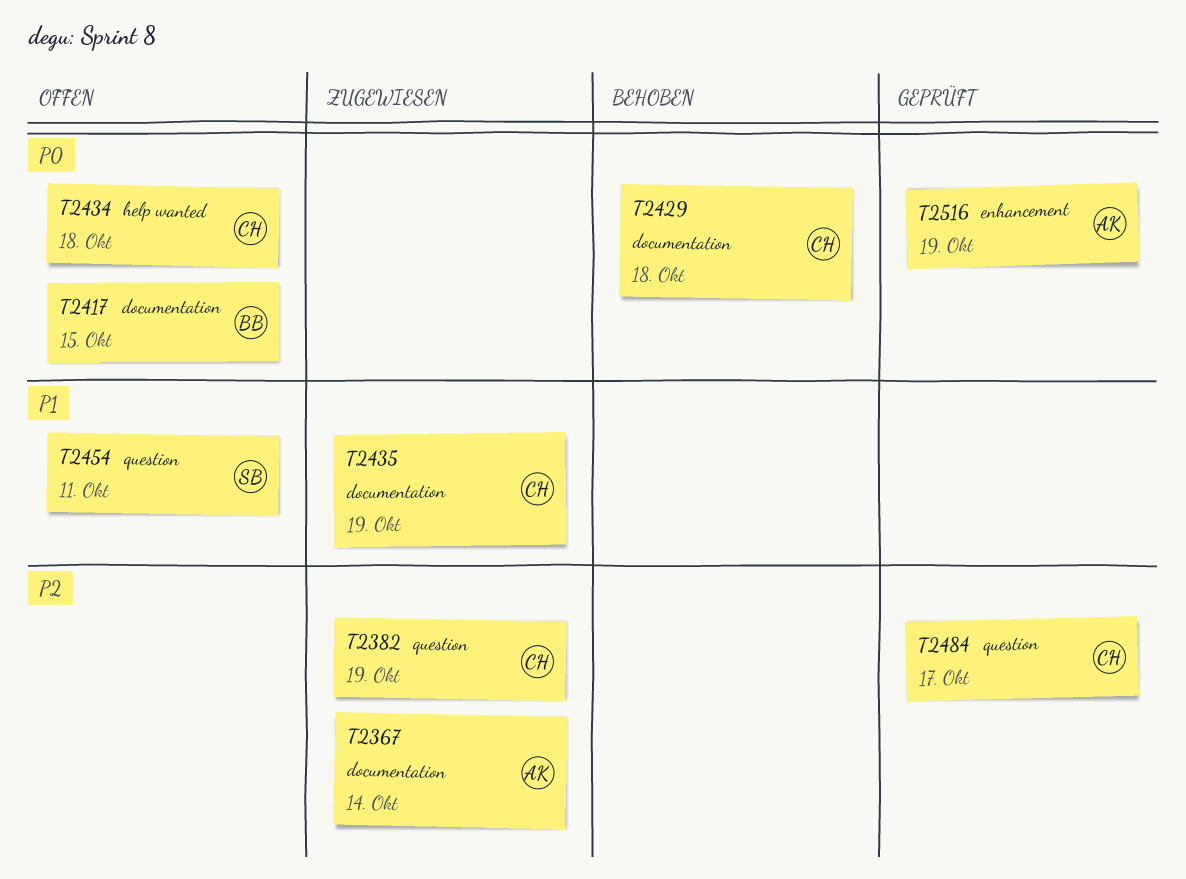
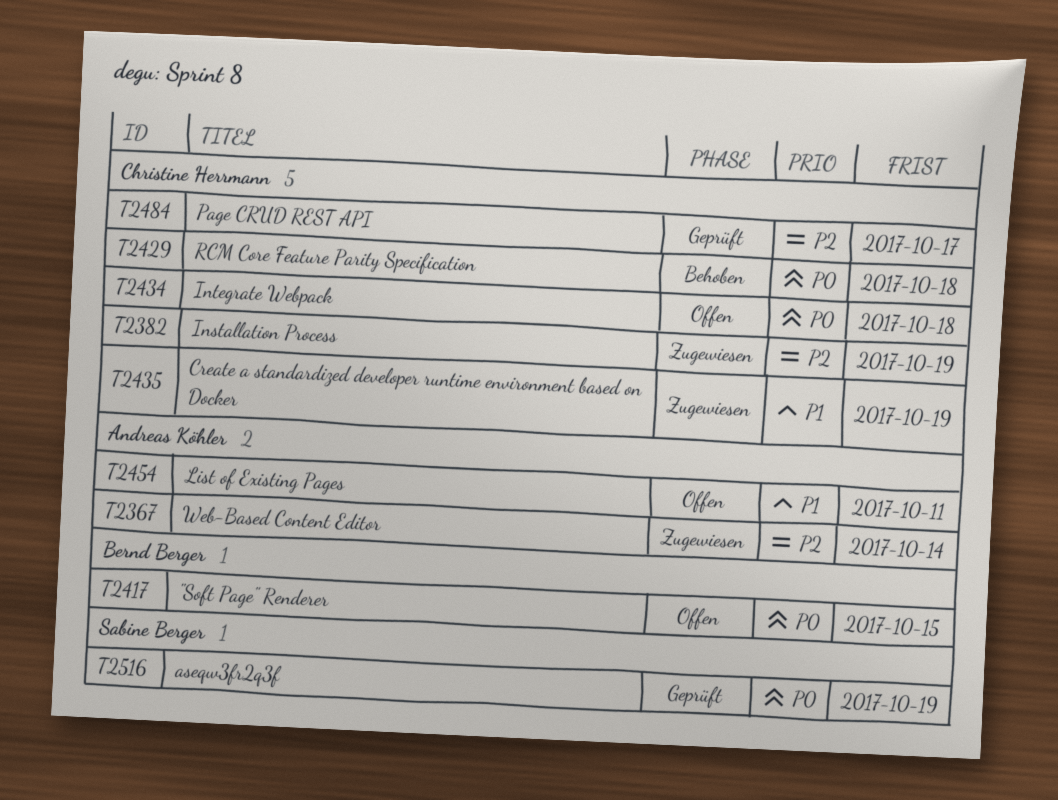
T2454, owner: Sabine Berger -> Andreas Köhler
T2516, owner: Andreas Köhler -> Sabine Berger

